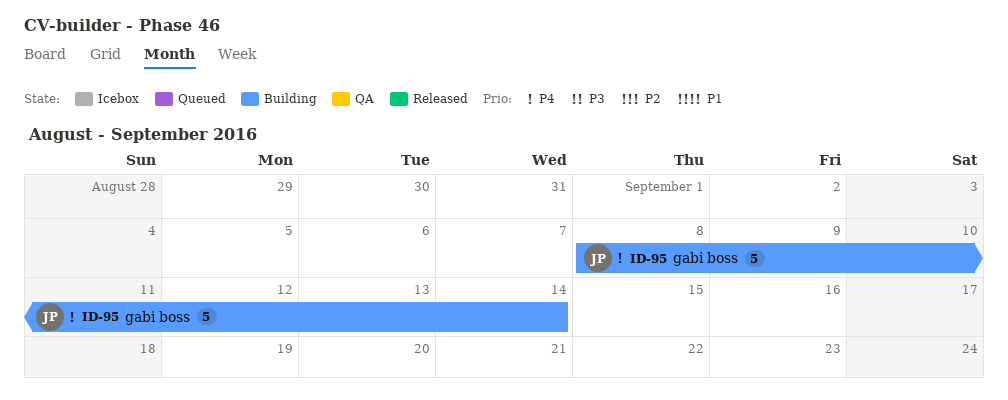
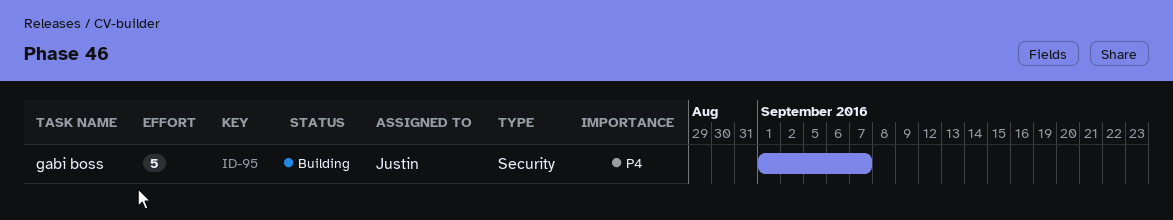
ID-95, start: Sep 8 -> Sep 1
ID-95, due: Sep 14 -> Sep 7

